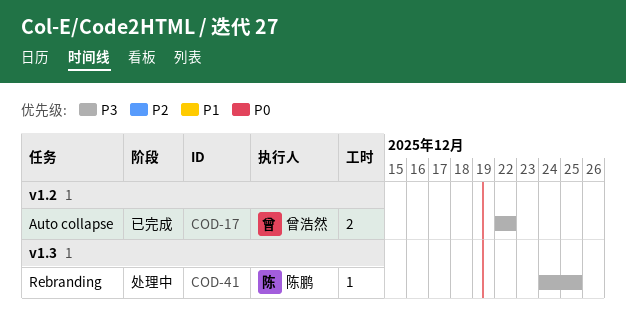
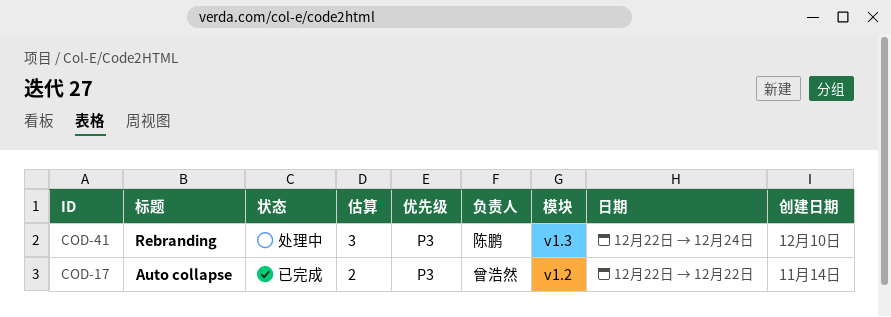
COD-41, estimate: 1 -> 3
COD-41, start: Dec 24 -> Dec 22
COD-41, due: Dec 25 -> Dec 24

